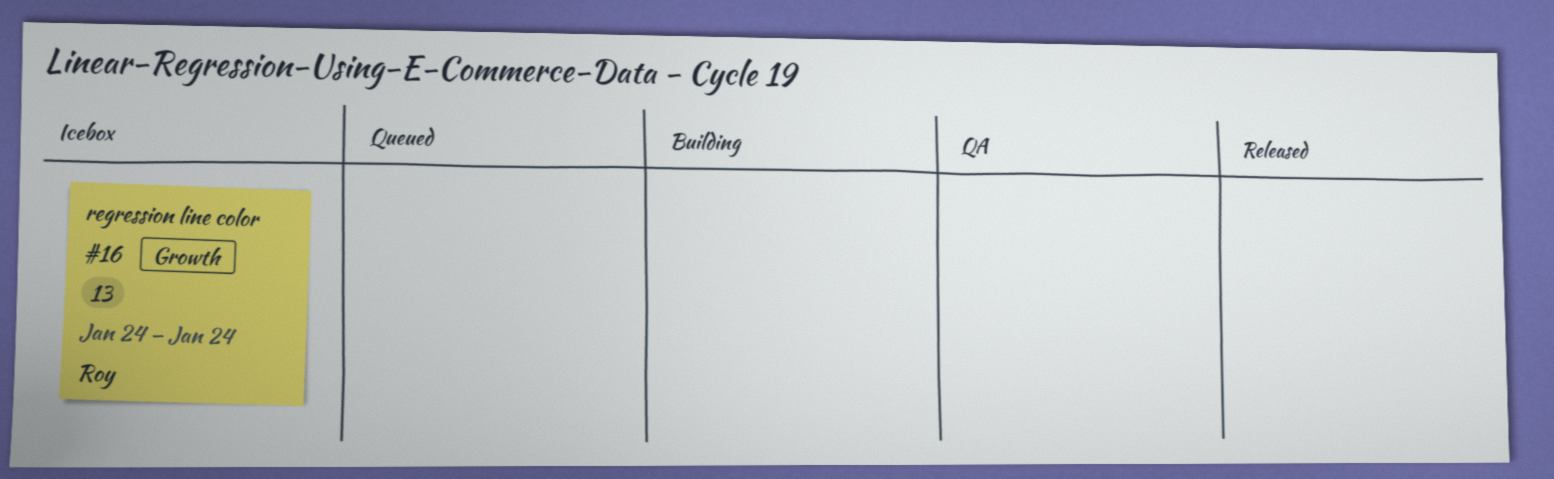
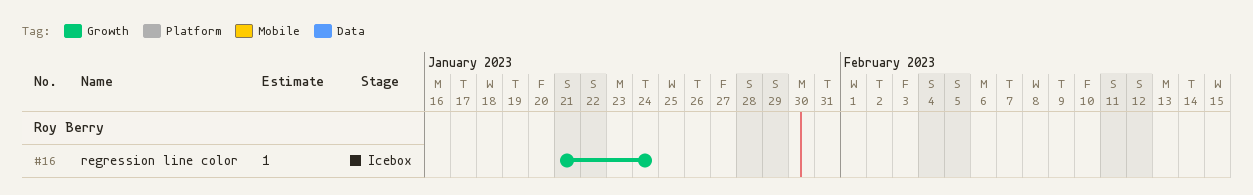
#16, estimate: 13 -> 1
#16, start: Jan 24 -> Jan 21

